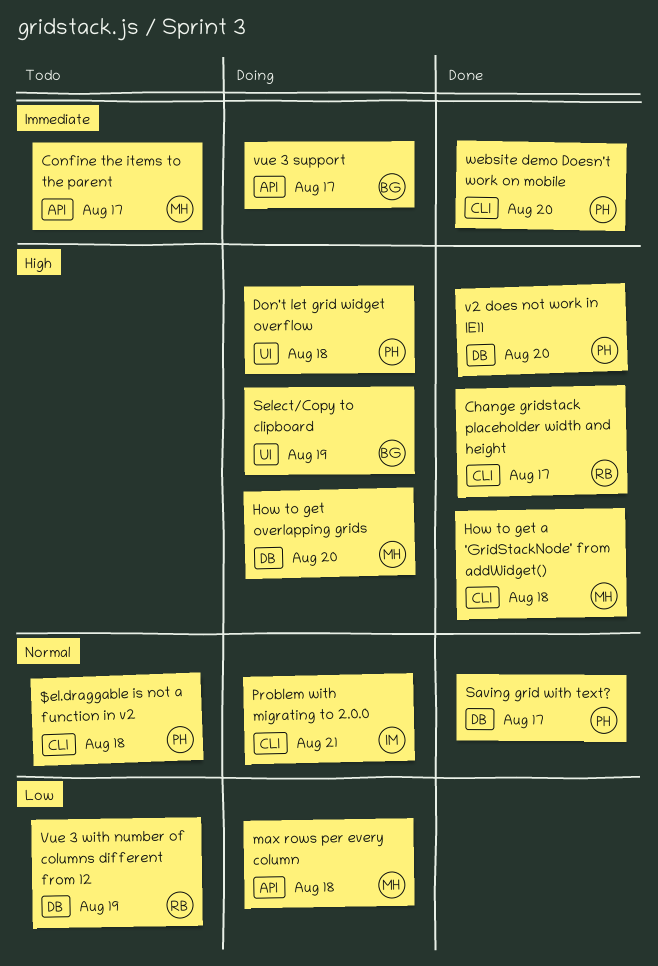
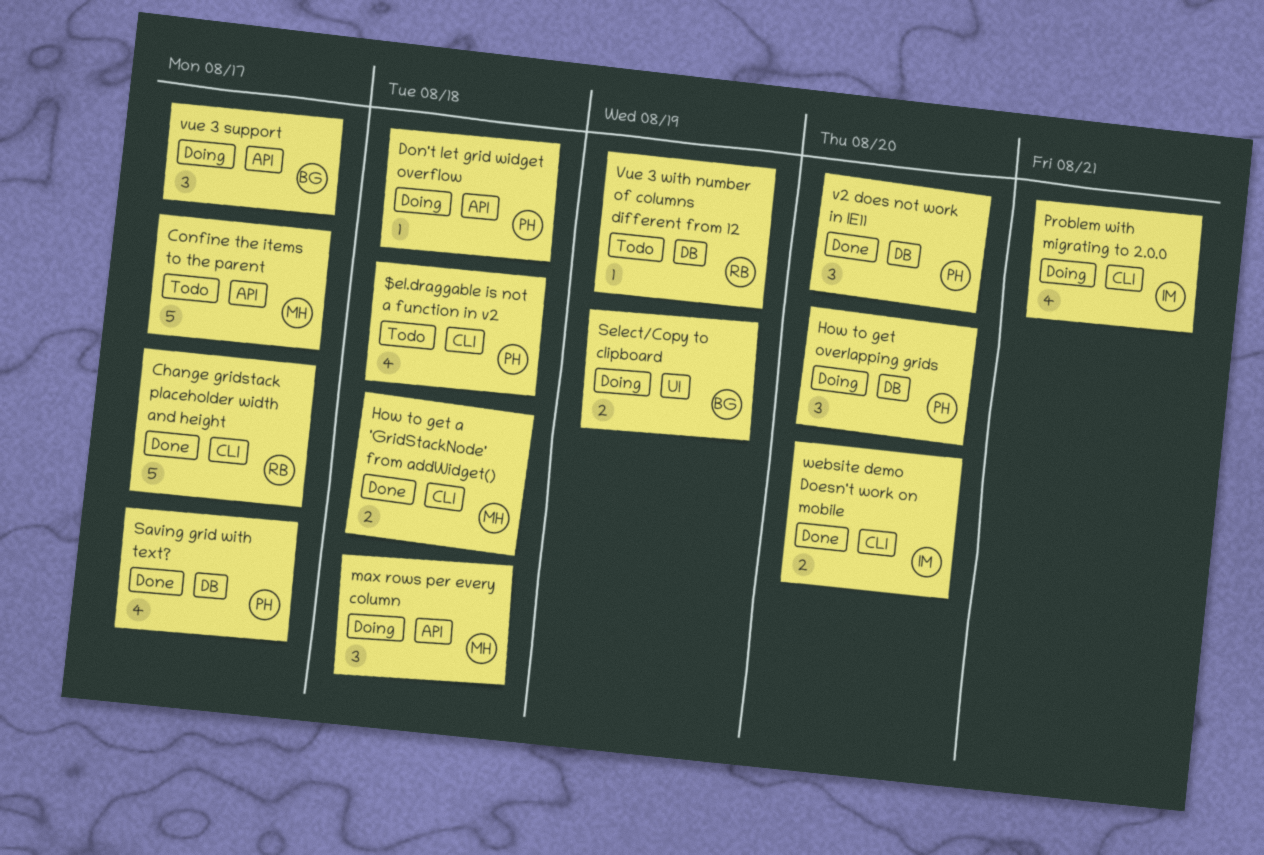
Don't let grid widget overflow, label: UI -> API
How to get overlapping grids, owner: MH -> PH
website demo Doesn't work on mobile, owner: PH -> IM

